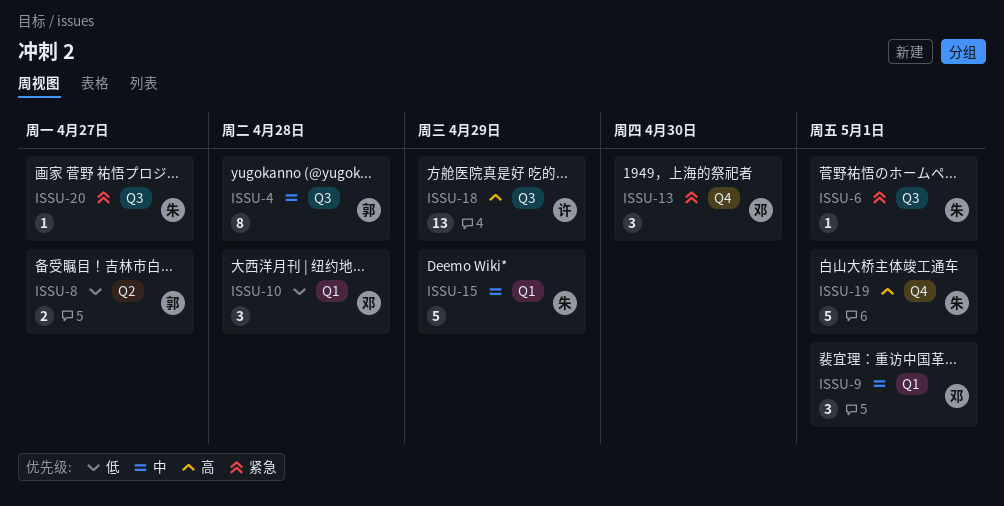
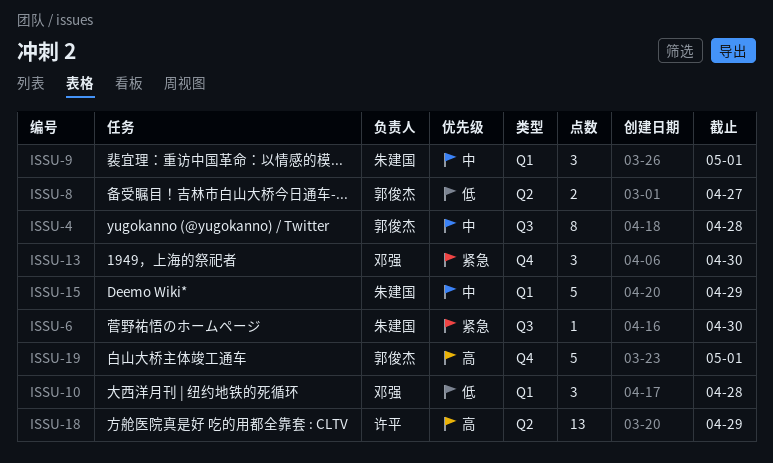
ISSU-6, due: May 1 -> Apr 30
ISSU-9, owner: 邓强 -> 朱建国
ISSU-18, label: Q3 -> Q2
ISSU-19, owner: 朱建国 -> 郭俊杰
ISSU-20: present -> none

